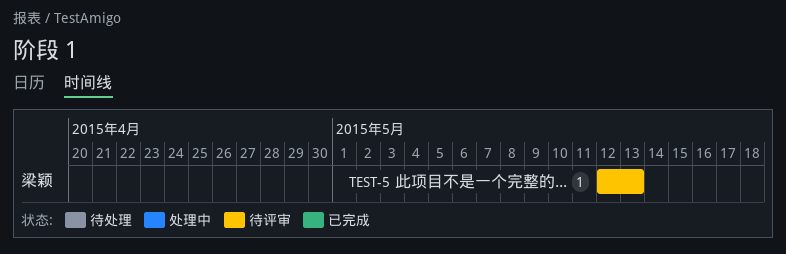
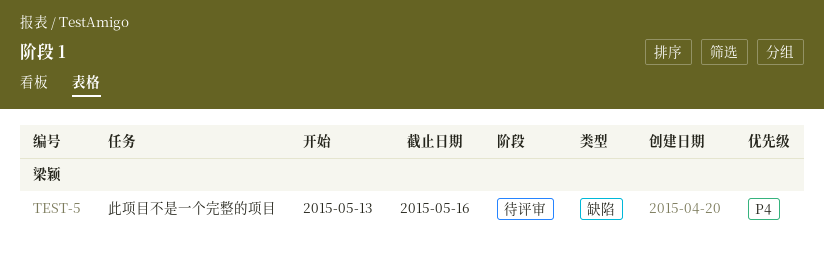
TEST-5, start: May 12 -> May 13
TEST-5, due: May 13 -> May 16

